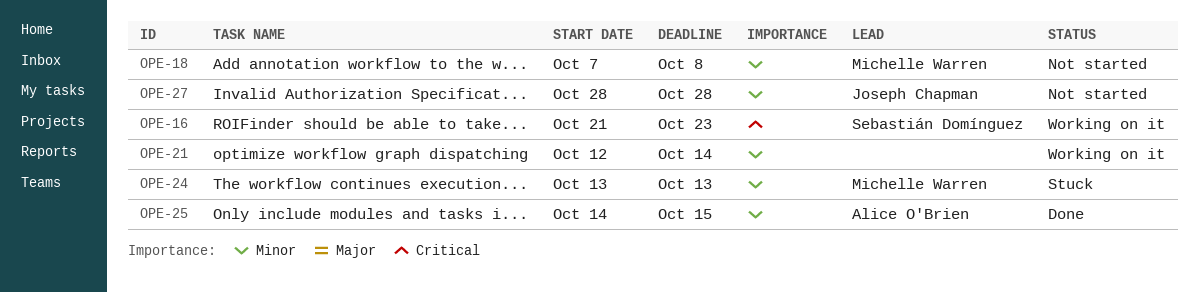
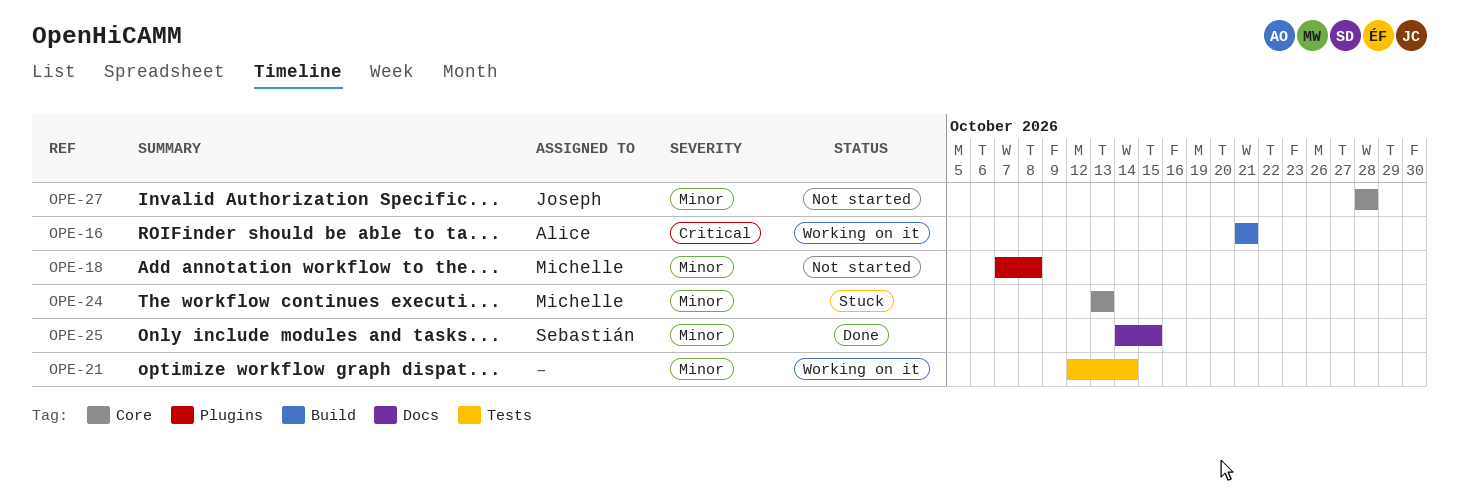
OPE-16, owner: Sebastián Domínguez -> Alice O'Brien
OPE-16, due: Oct 23 -> Oct 21
OPE-25, owner: Alice O'Brien -> Sebastián Domínguez

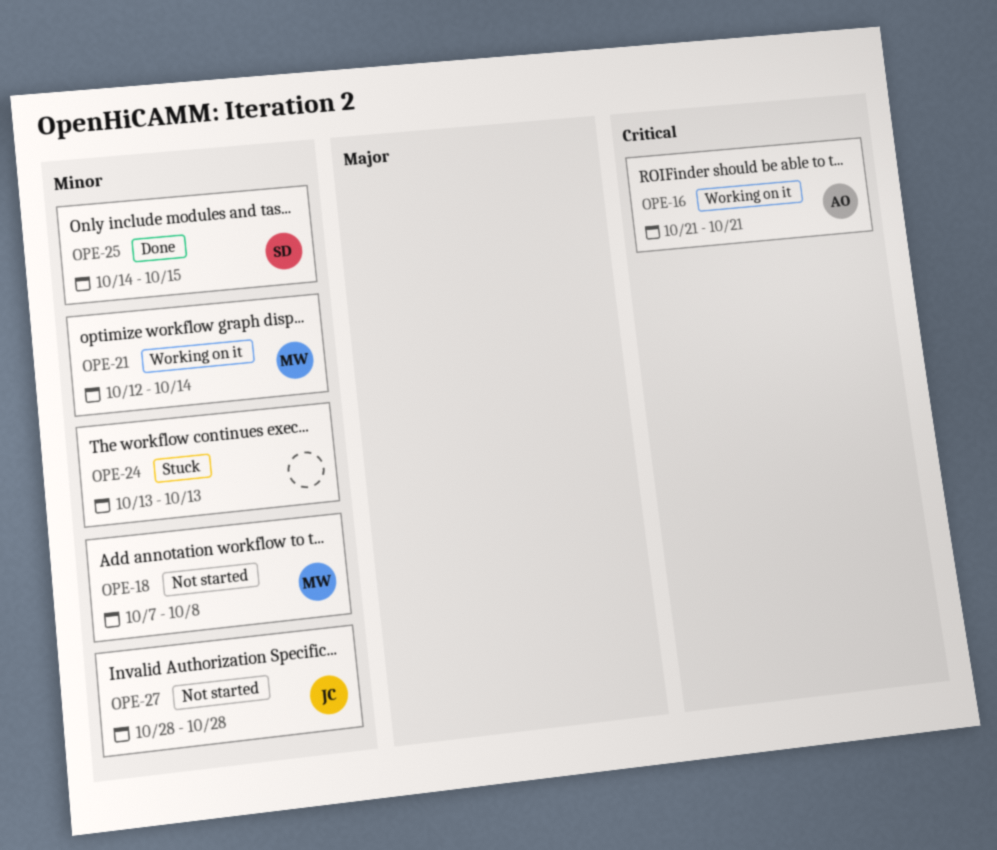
OPE-21, owner: none -> Michelle
OPE-24, owner: Michelle -> none

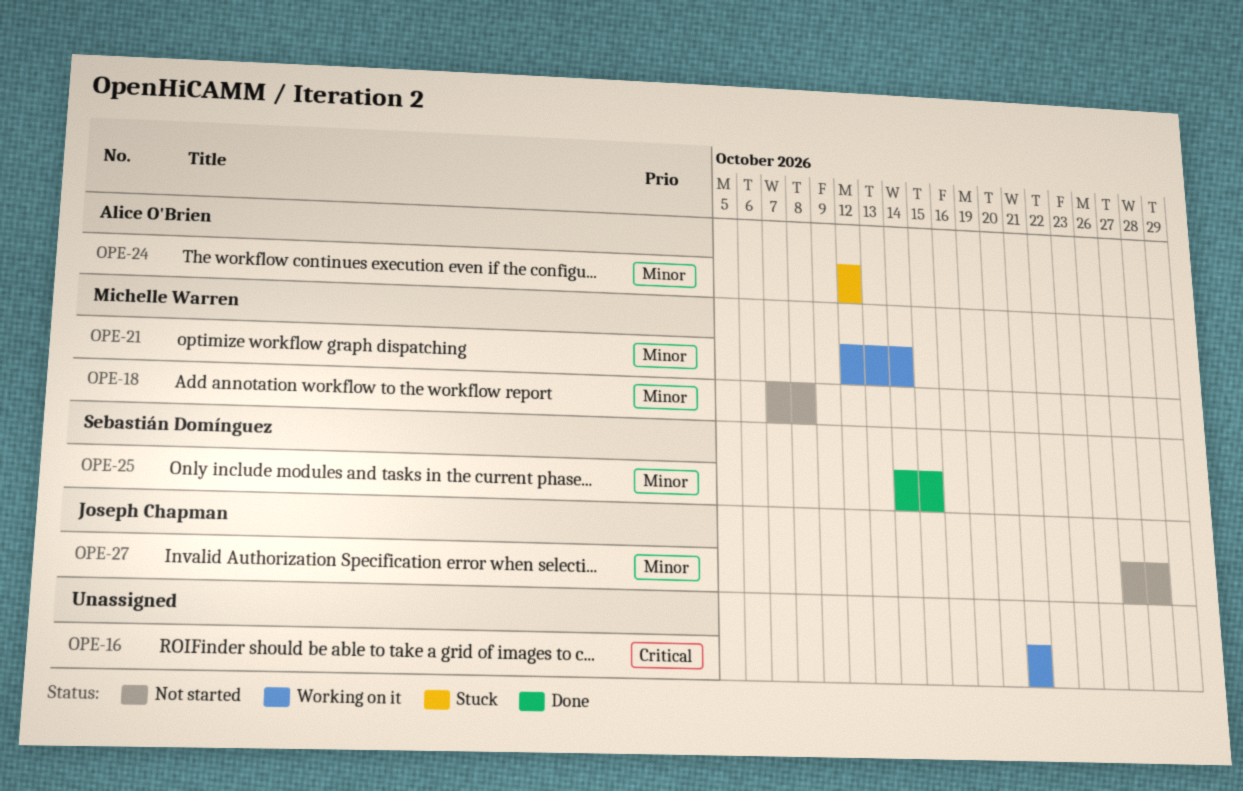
OPE-16, owner: Alice O'Brien -> none
OPE-24, owner: none -> Alice O'Brien
OPE-24, start: Oct 13 -> Oct 12
OPE-24, due: Oct 13 -> Oct 12
OPE-27, start: Oct 28 -> Oct 27

